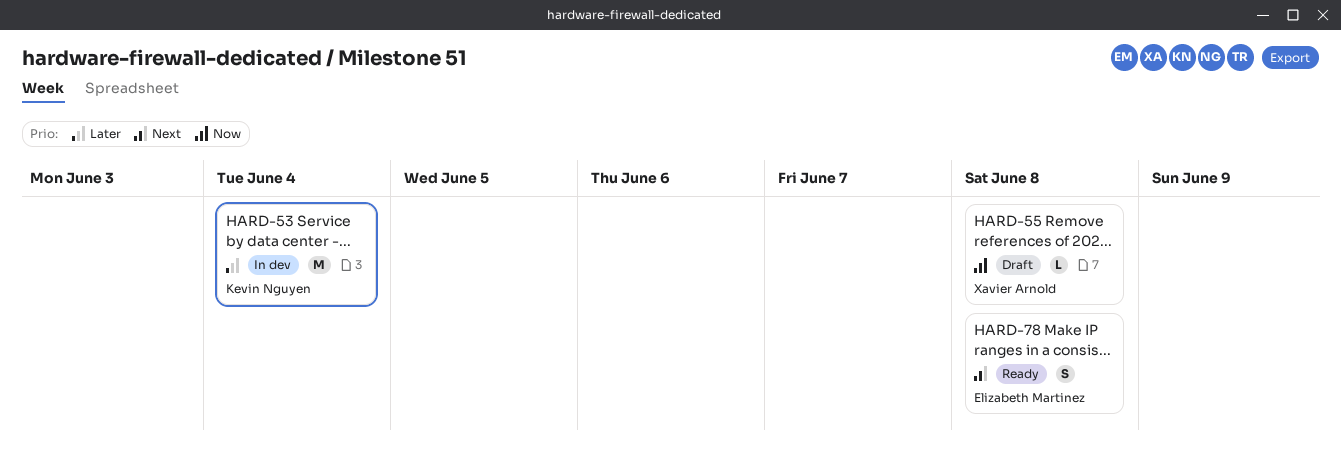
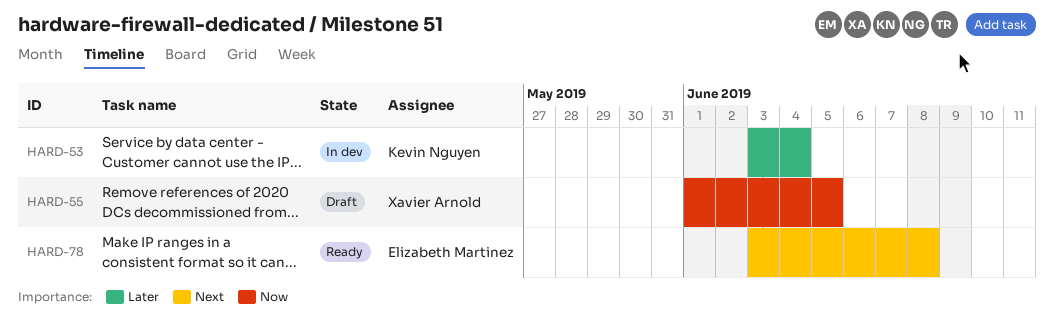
HARD-55, due: Jun 8 -> Jun 5

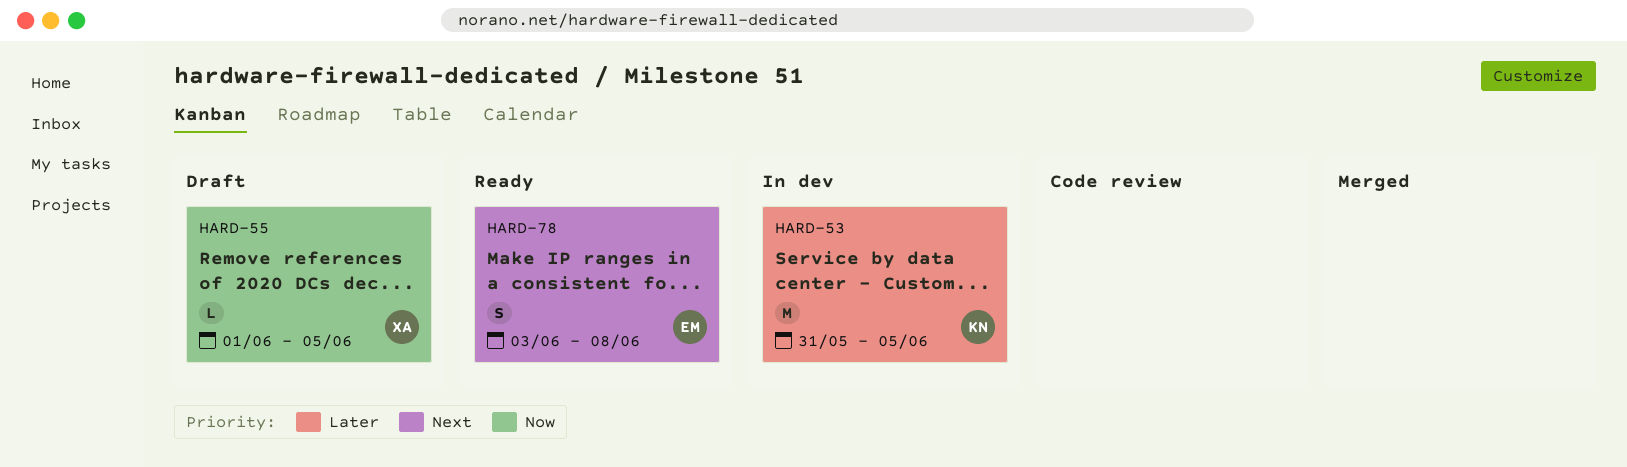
HARD-53, start: Jun 3 -> May 31
HARD-53, due: Jun 4 -> Jun 5

